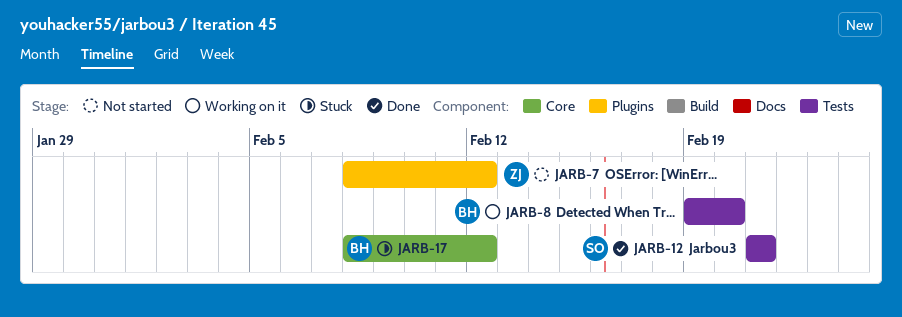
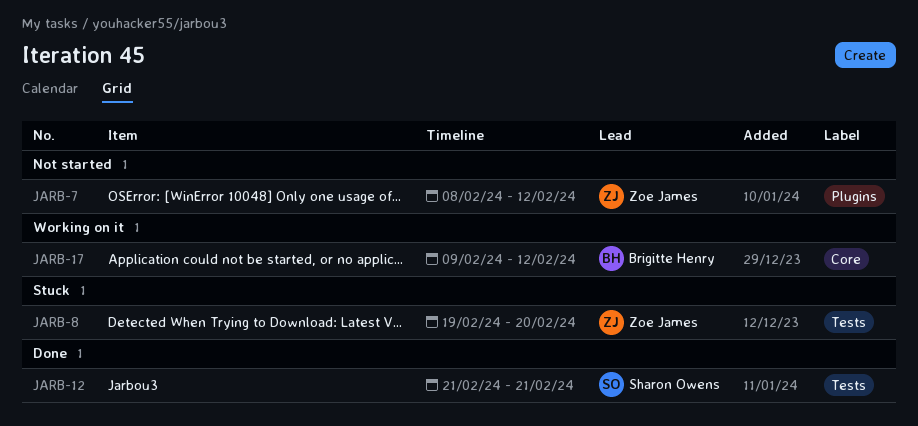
JARB-8, status: Working on it -> Stuck
JARB-8, owner: Brigitte Henry -> Zoe James
JARB-17, status: Stuck -> Working on it
JARB-17, start: Feb 8 -> Feb 9

